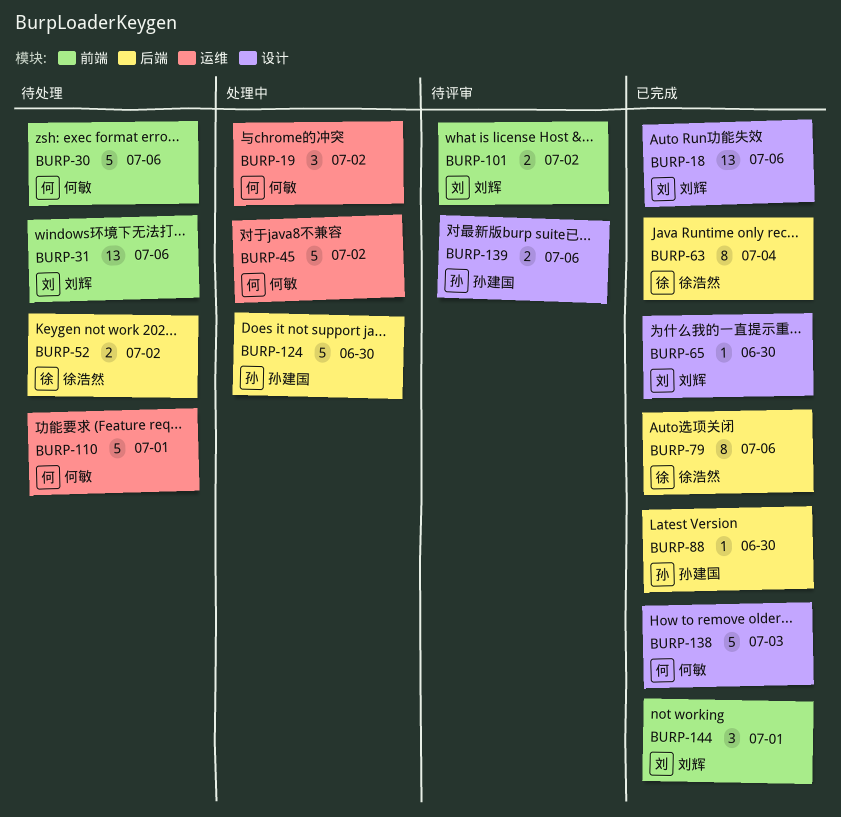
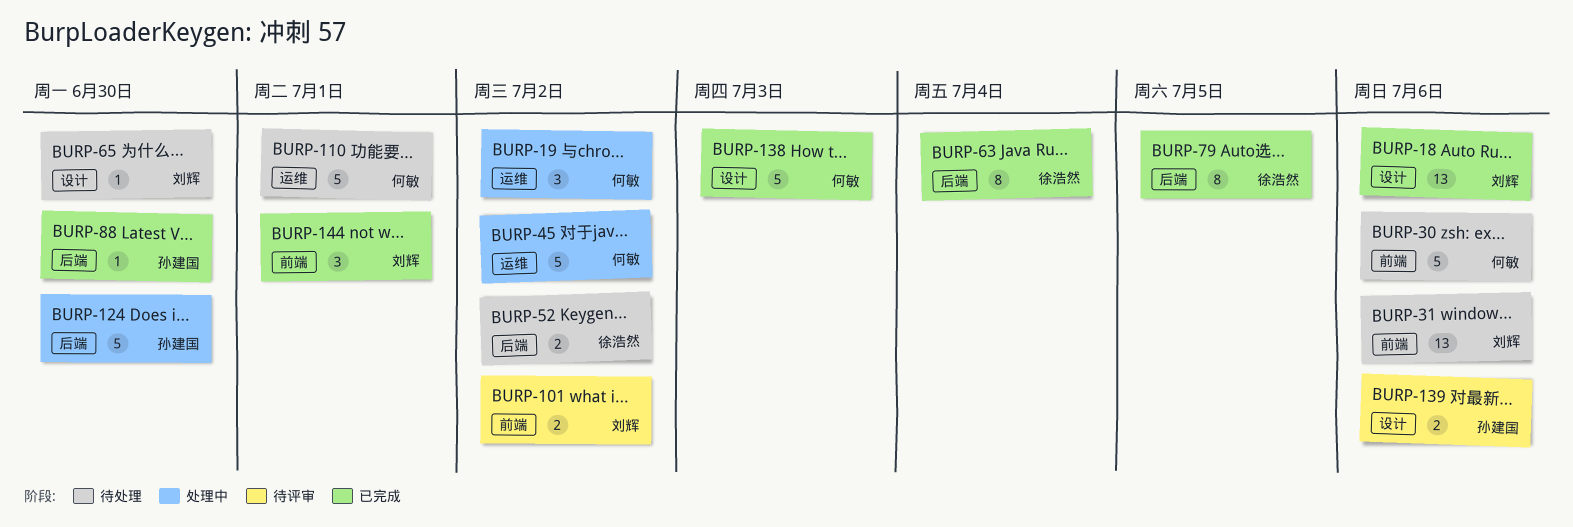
BURP-65, status: 已完成 -> 待处理
BURP-79, due: Jul 6 -> Jul 5

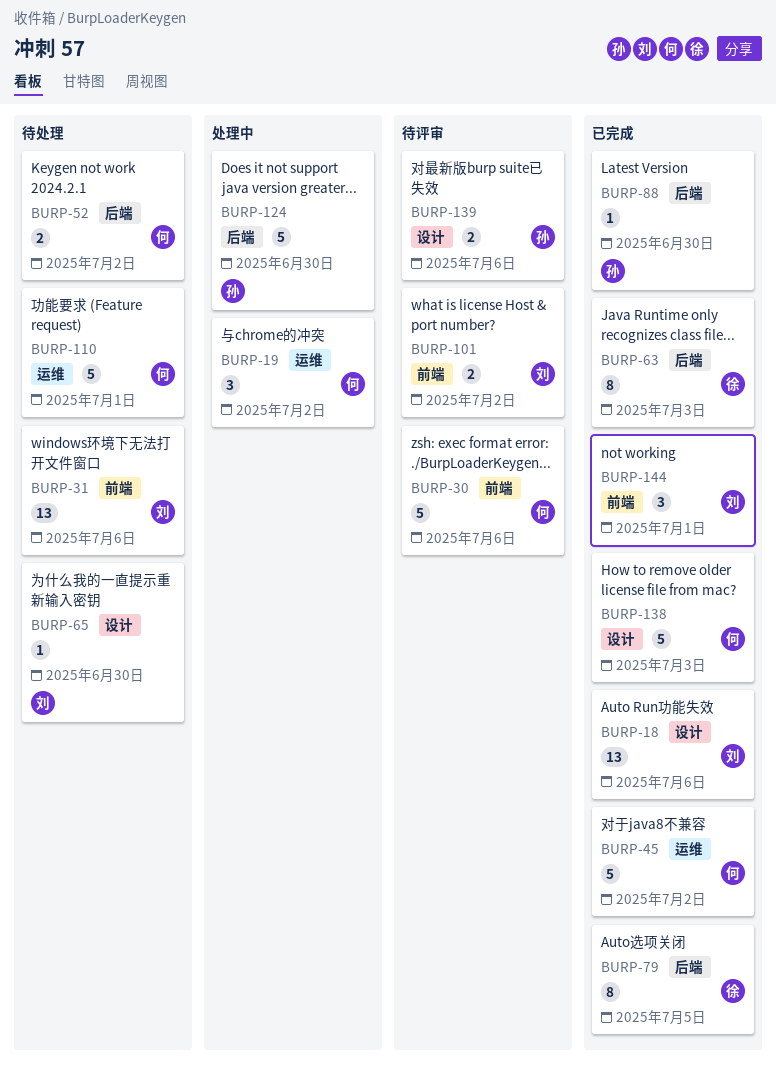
BURP-30, status: 待处理 -> 待评审
BURP-45, status: 处理中 -> 已完成
BURP-52, owner: 徐浩然 -> 何敏
BURP-63, due: Jul 4 -> Jul 3

